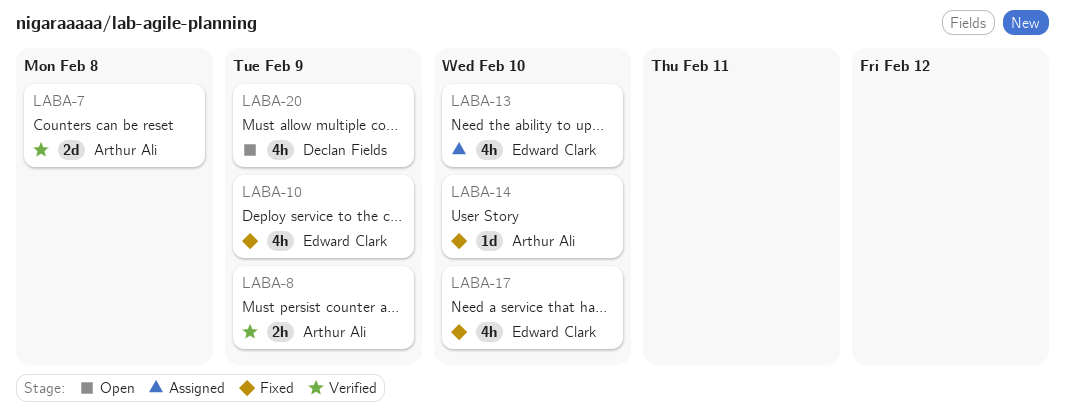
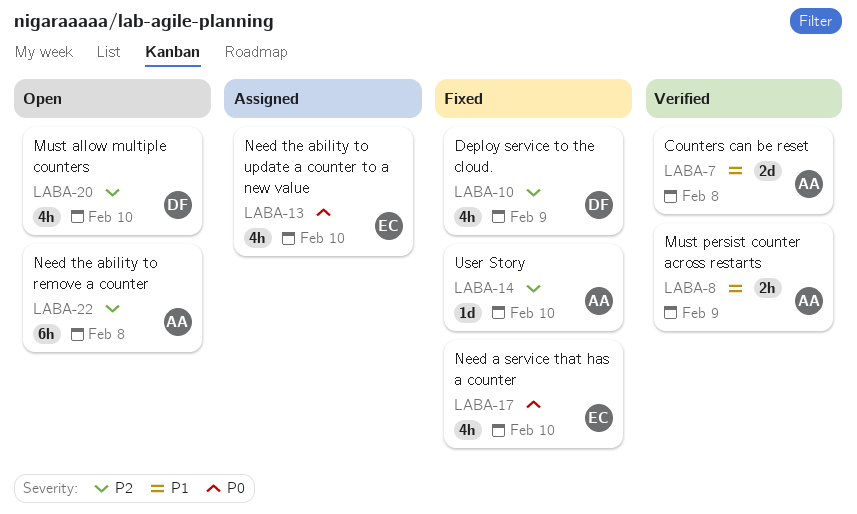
LABA-10, owner: Edward Clark -> Declan Fields
LABA-20, due: Feb 9 -> Feb 10
LABA-22: none -> present

